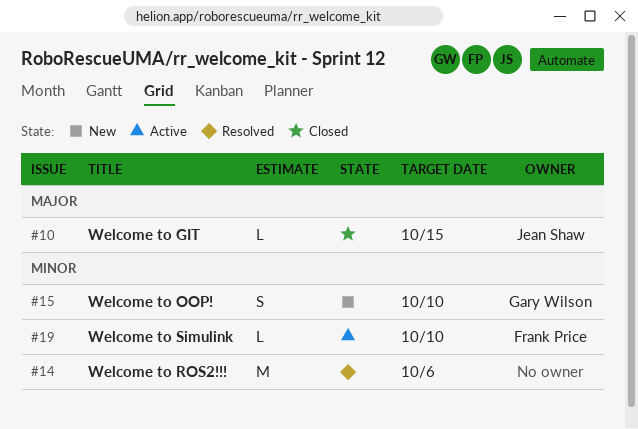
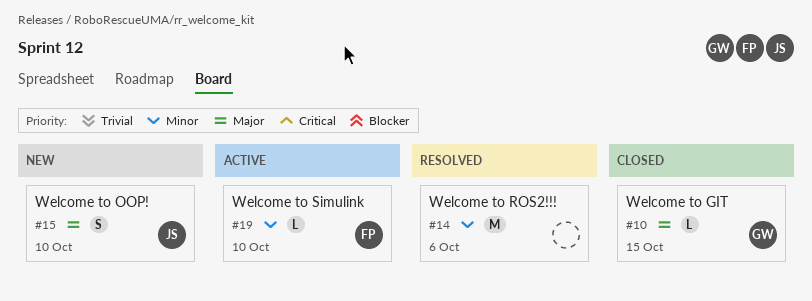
#10, owner: Jean Shaw -> Gary Wilson
#15, owner: Gary Wilson -> Jean Shaw
#15, priority: Minor -> Major

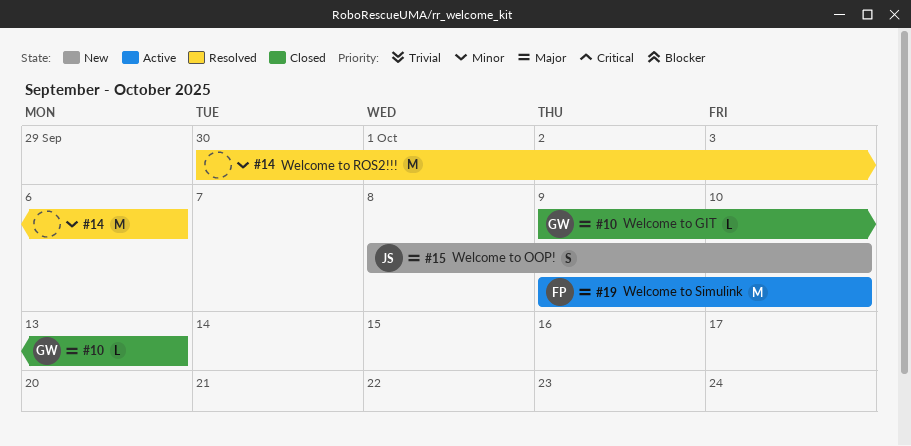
#10, due: Oct 15 -> Oct 13
#19, priority: Minor -> Major
#19, estimate: L -> M

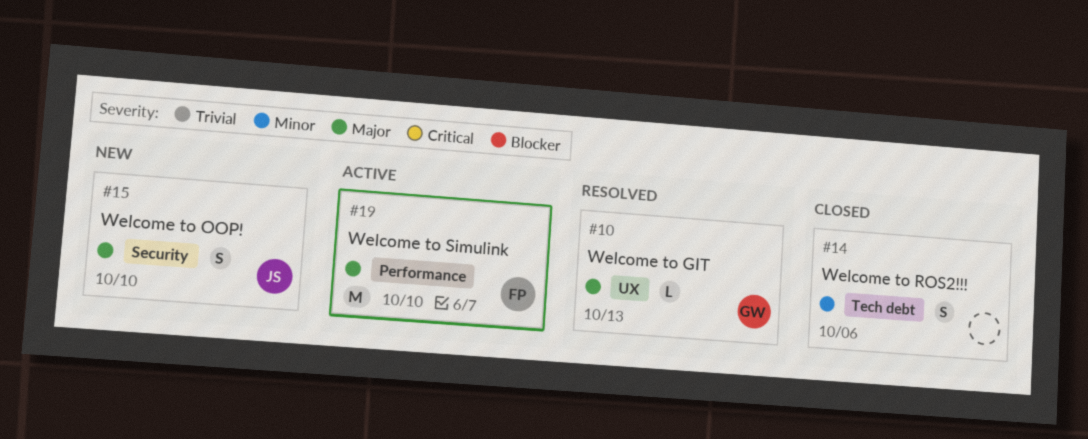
#10, status: Closed -> Resolved
#14, status: Resolved -> Closed
#14, estimate: M -> S

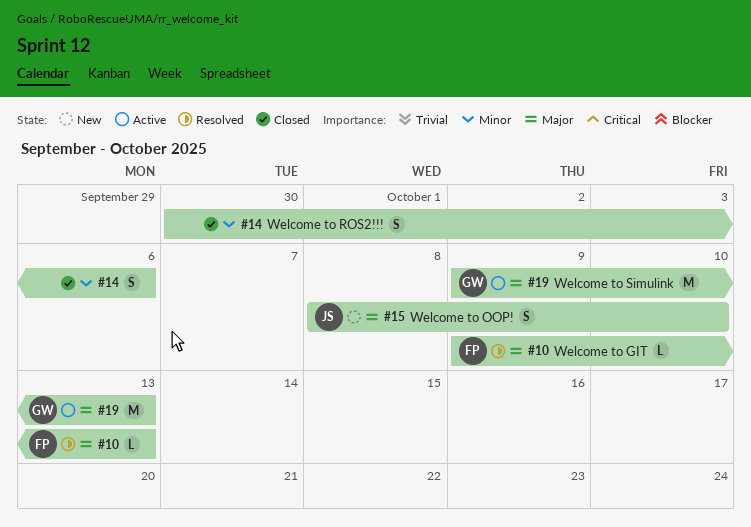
#10, owner: GW -> FP
#19, owner: FP -> GW
#19, due: Oct 10 -> Oct 13

